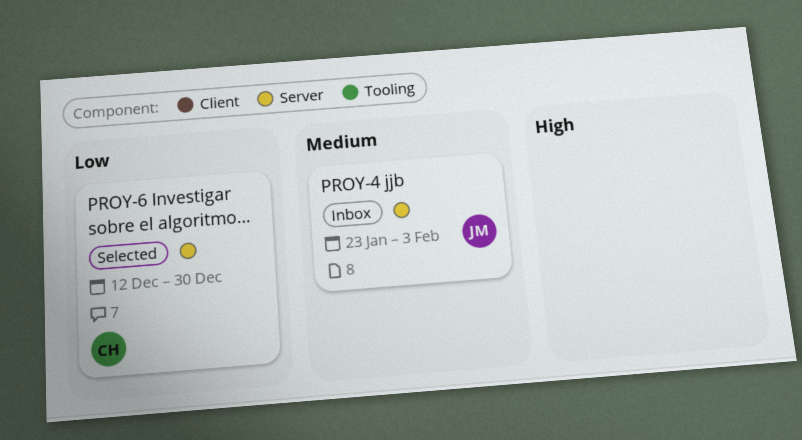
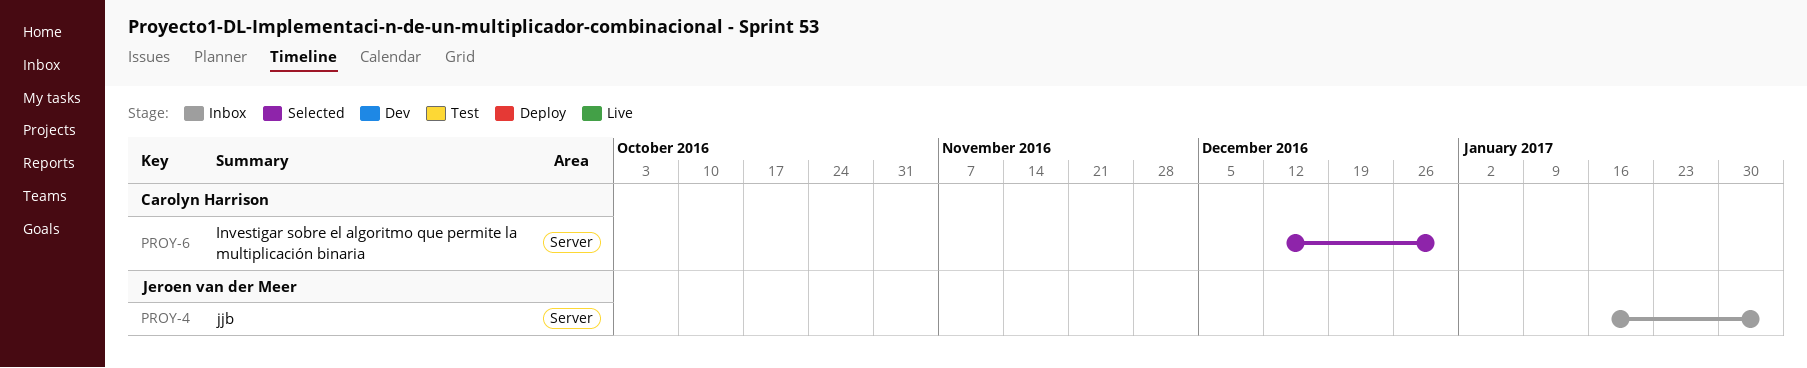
PROY-4, start: Jan 23 -> Jan 16

